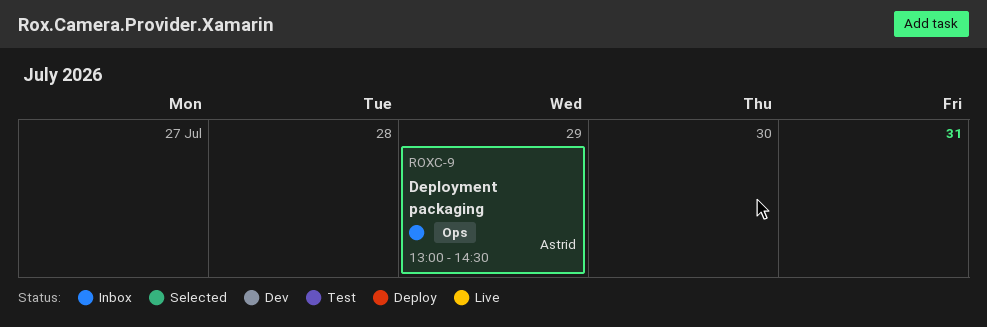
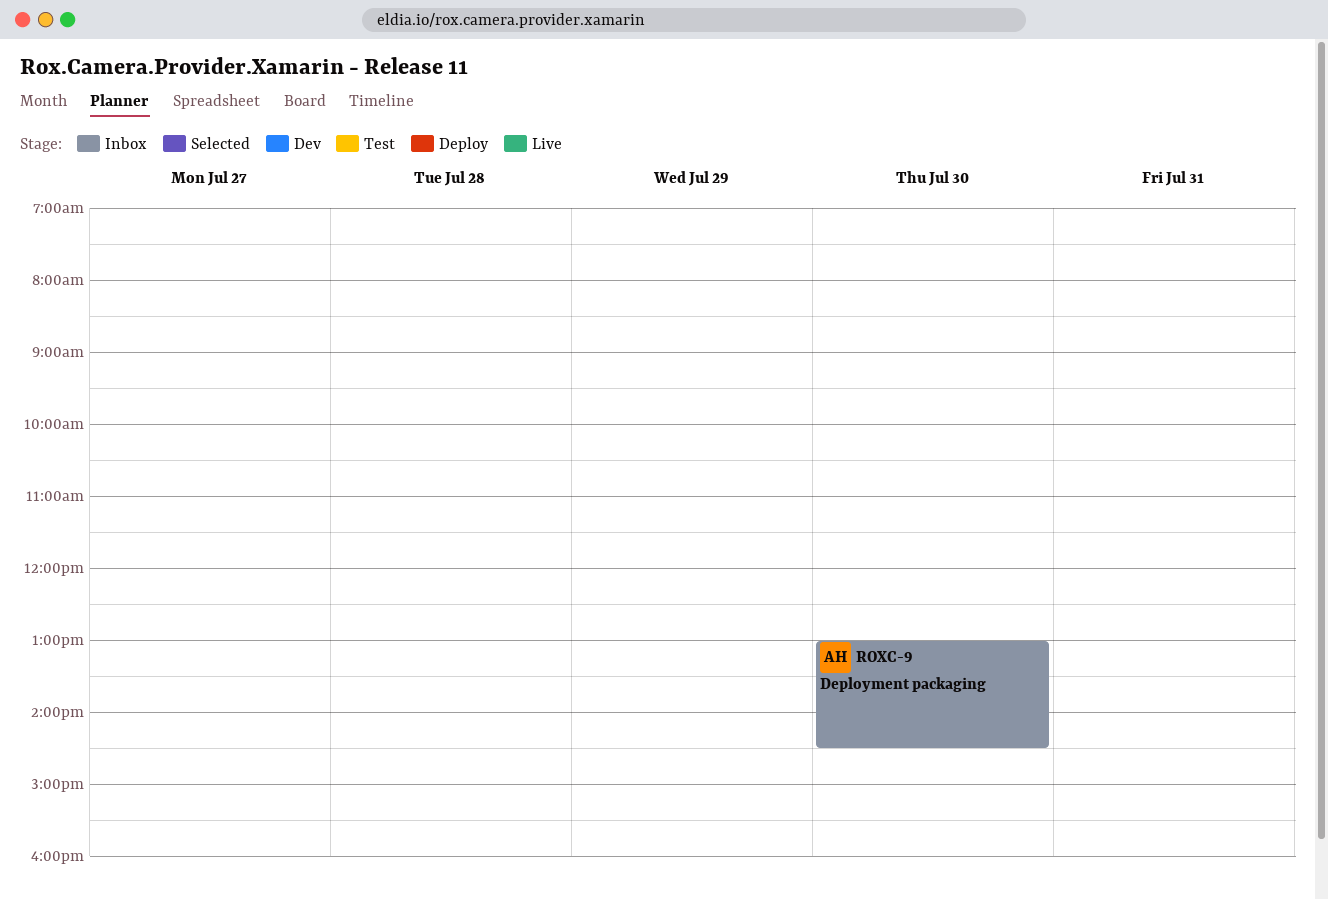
ROXC-9, day: Jul 29 -> Jul 30

